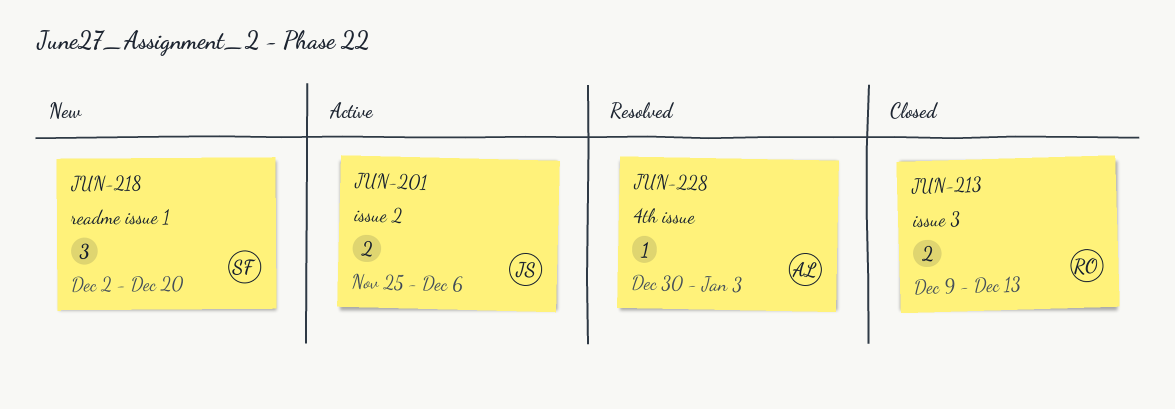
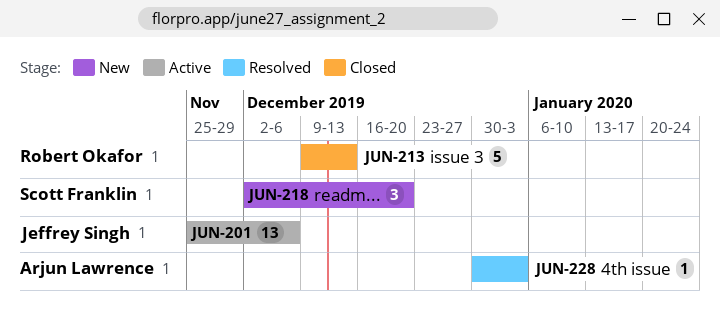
JUN-201, estimate: 2 -> 13
JUN-213, estimate: 2 -> 5

